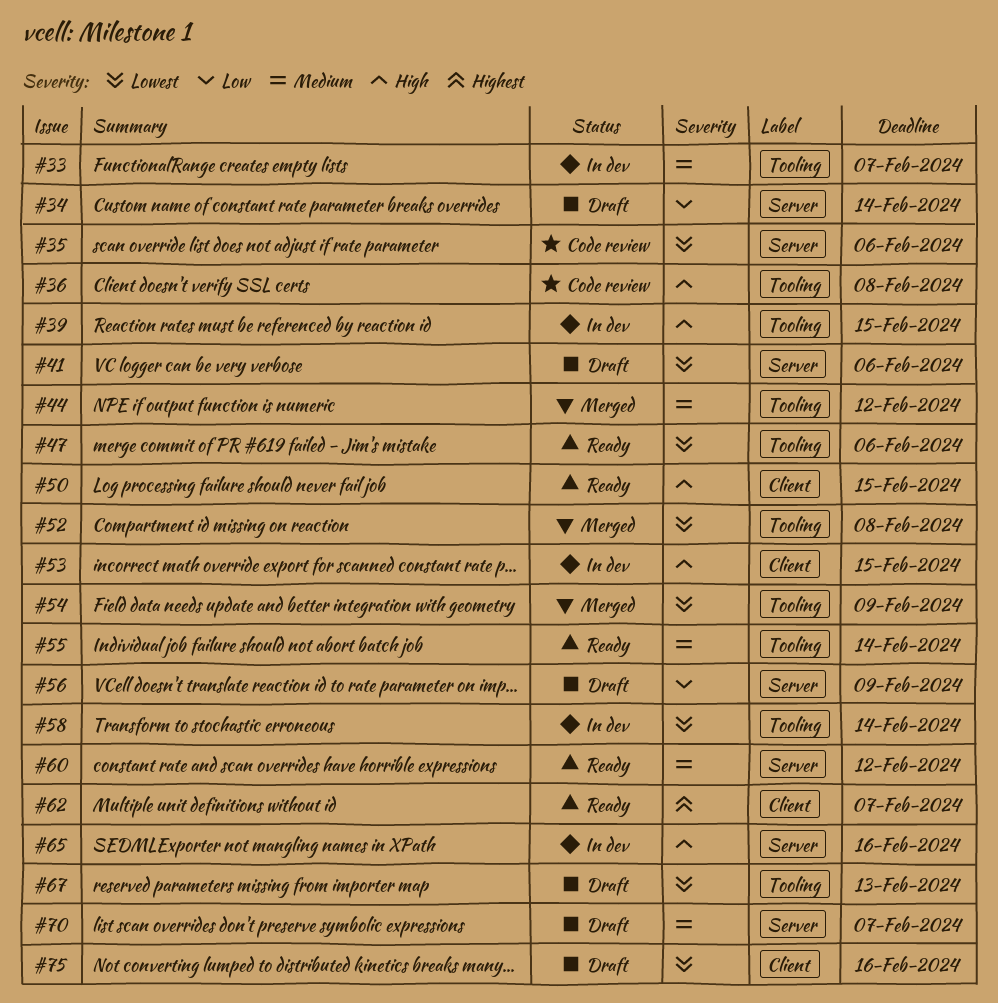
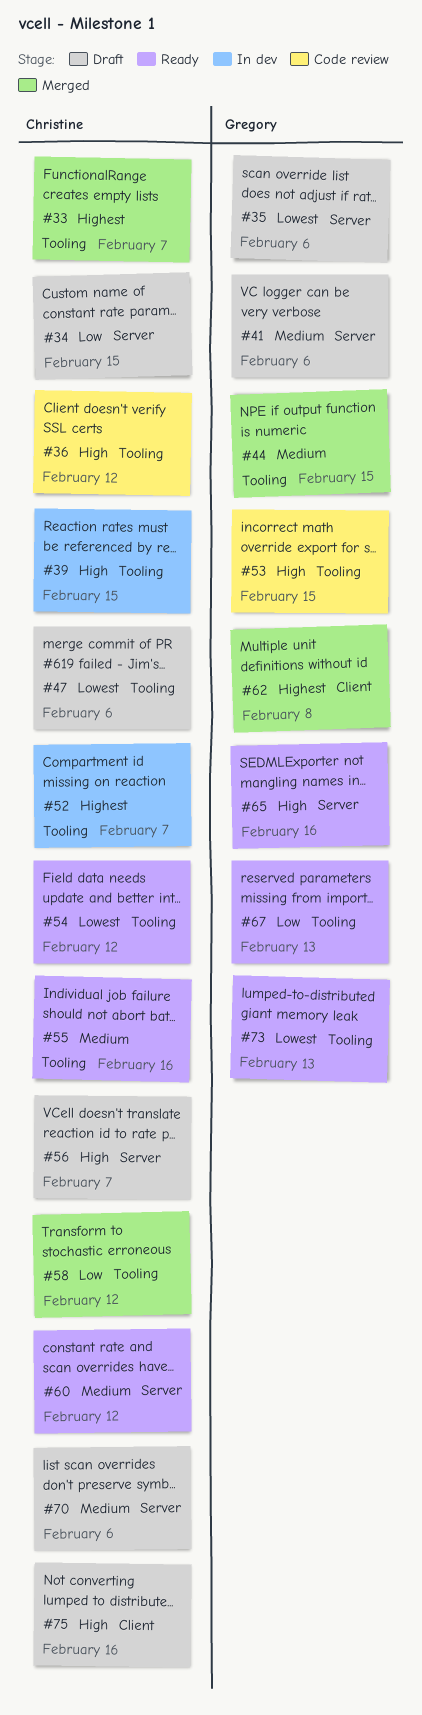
#33, status: In dev -> Merged
#33, priority: Medium -> Highest
#34, due: Feb 14 -> Feb 15
#35, status: Code review -> Draft
#36, due: Feb 8 -> Feb 12
#41, priority: Lowest -> Medium
#44, due: Feb 12 -> Feb 15
#47, status: Ready -> Draft
#50: present -> none
#52, status: Merged -> In dev
#52, priority: Lowest -> Highest
#52, due: Feb 8 -> Feb 7
#53, status: In dev -> Code review
#53, label: Client -> Tooling
#54, status: Merged -> Ready
#54, due: Feb 9 -> Feb 12
#55, due: Feb 14 -> Feb 16
#56, priority: Low -> High
#56, due: Feb 9 -> Feb 7
#58, status: In dev -> Merged
#58, priority: Lowest -> Low
#58, due: Feb 14 -> Feb 12
#62, status: Ready -> Merged
#62, due: Feb 7 -> Feb 8
#65, status: In dev -> Ready
#67, status: Draft -> Ready
#67, priority: Lowest -> Low
#70, due: Feb 7 -> Feb 6
#73: none -> present
#75, priority: Lowest -> High

